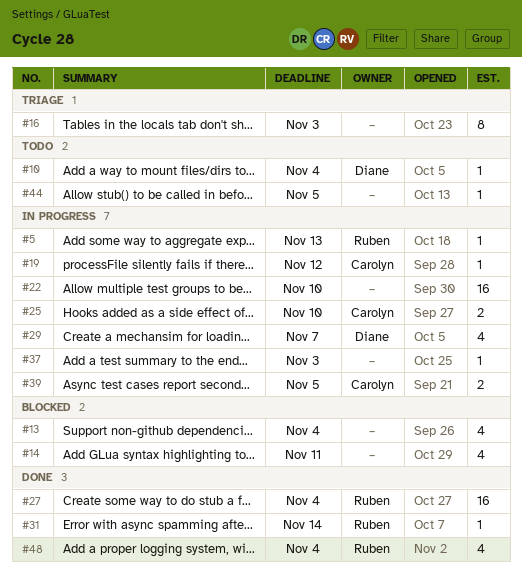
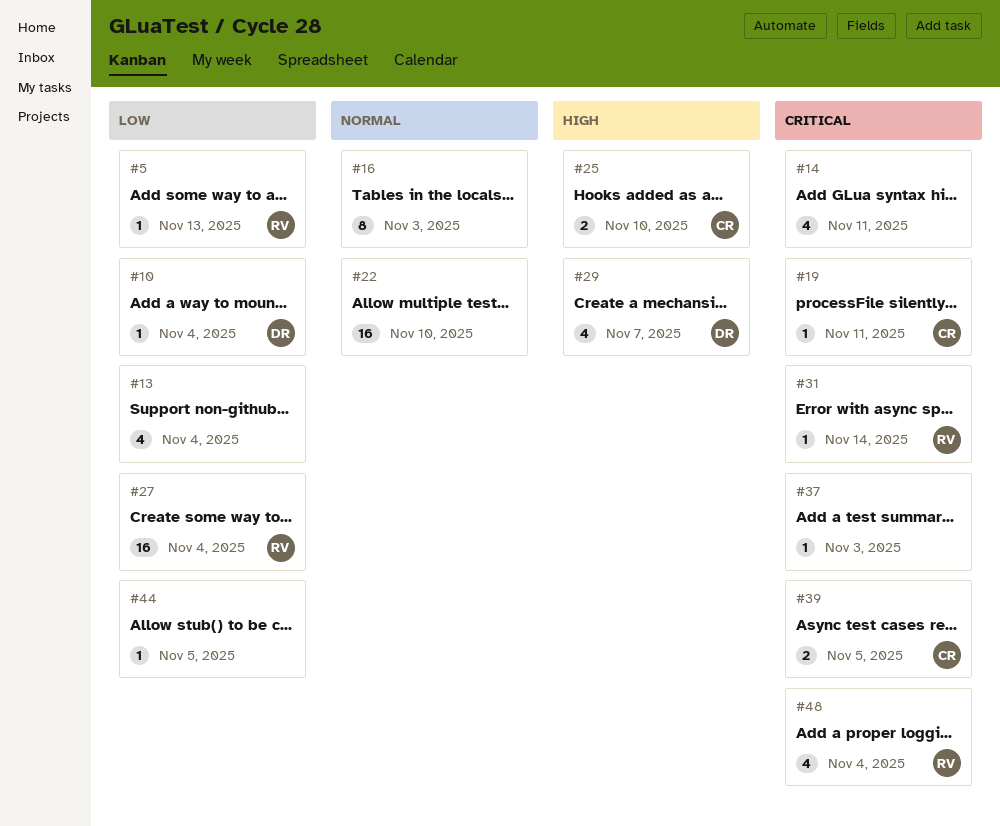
#19, due: Nov 12 -> Nov 11

